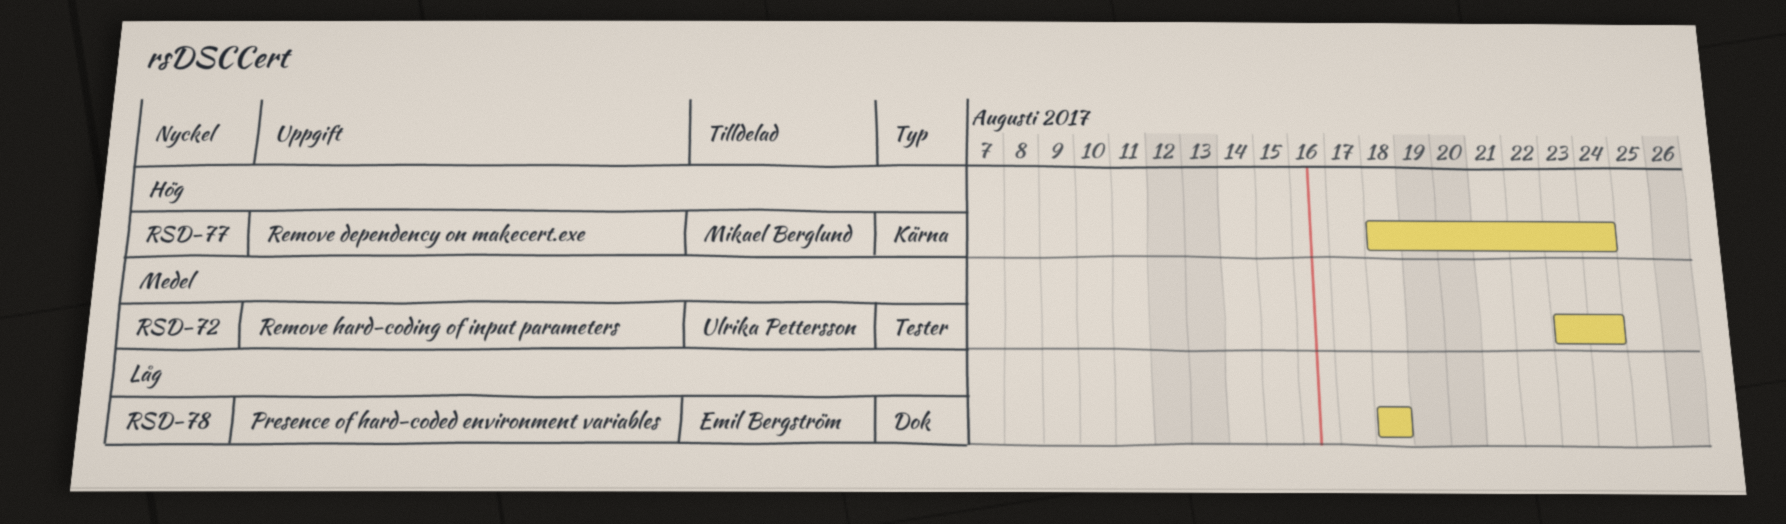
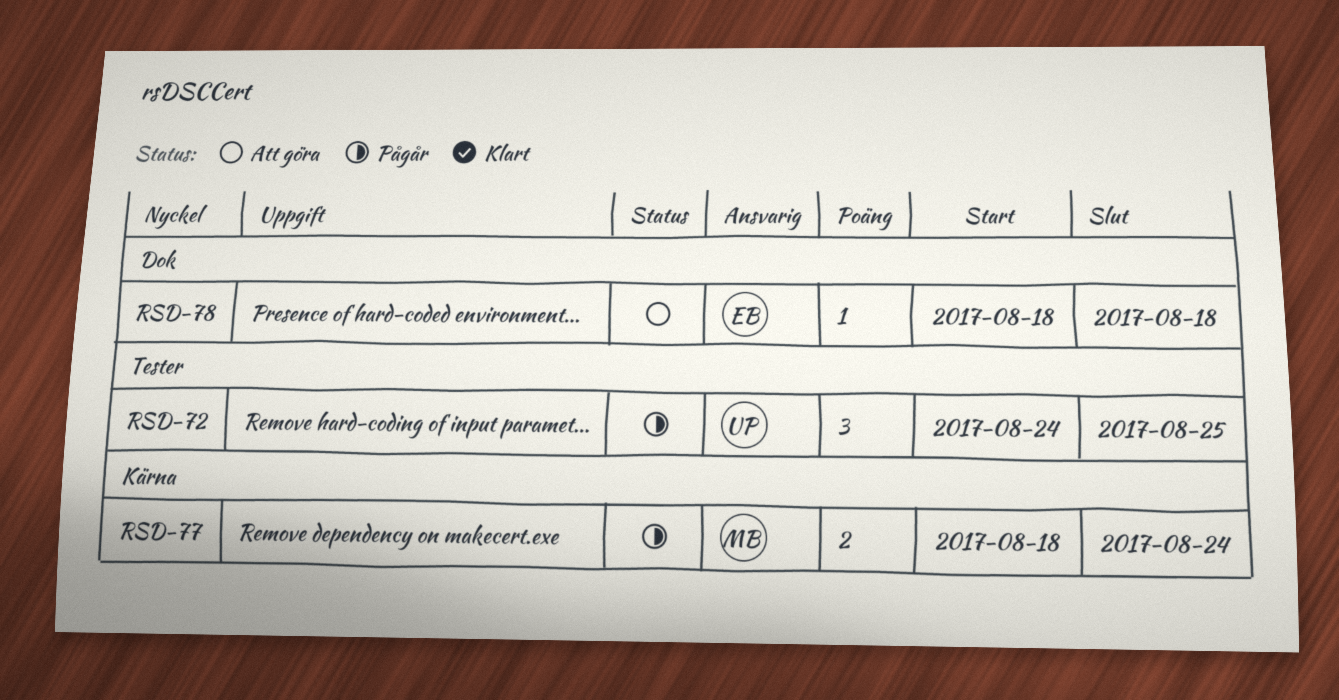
RSD-72, start: Aug 23 -> Aug 24
RSD-72, due: Aug 24 -> Aug 25

